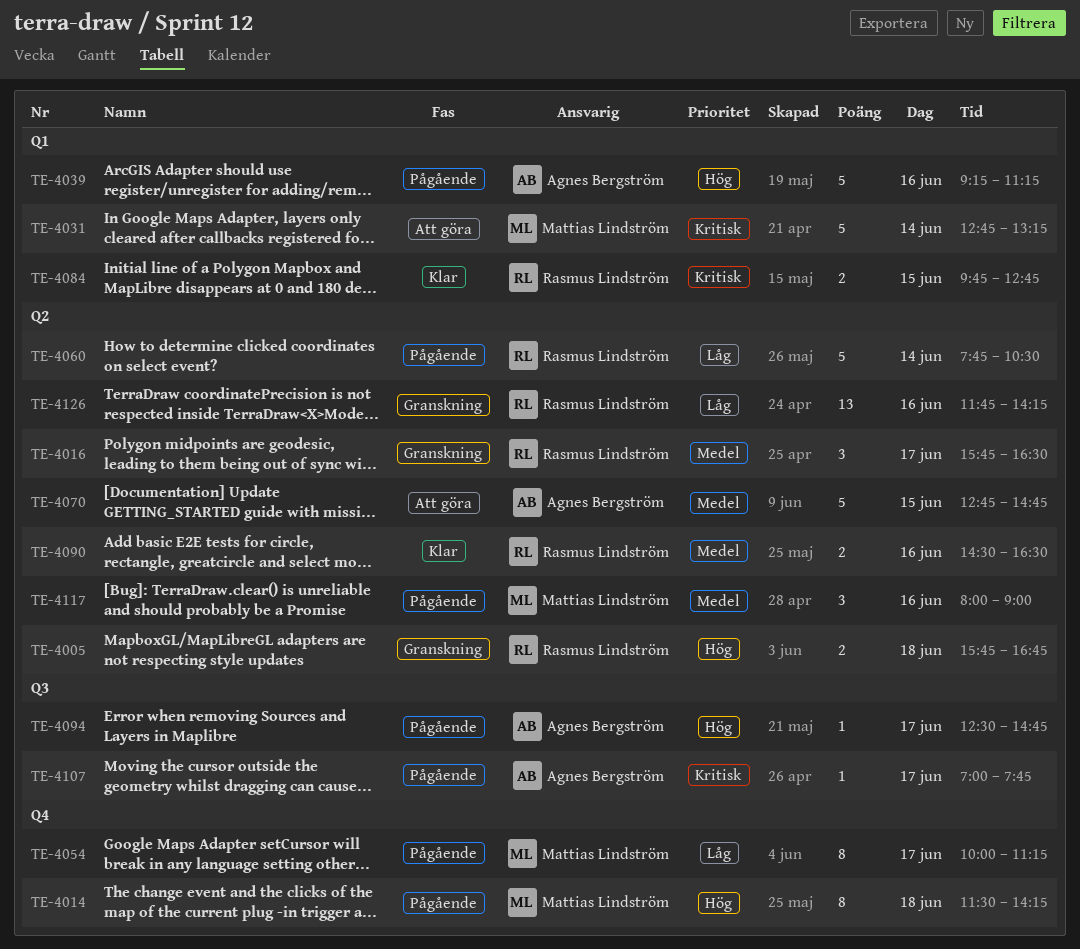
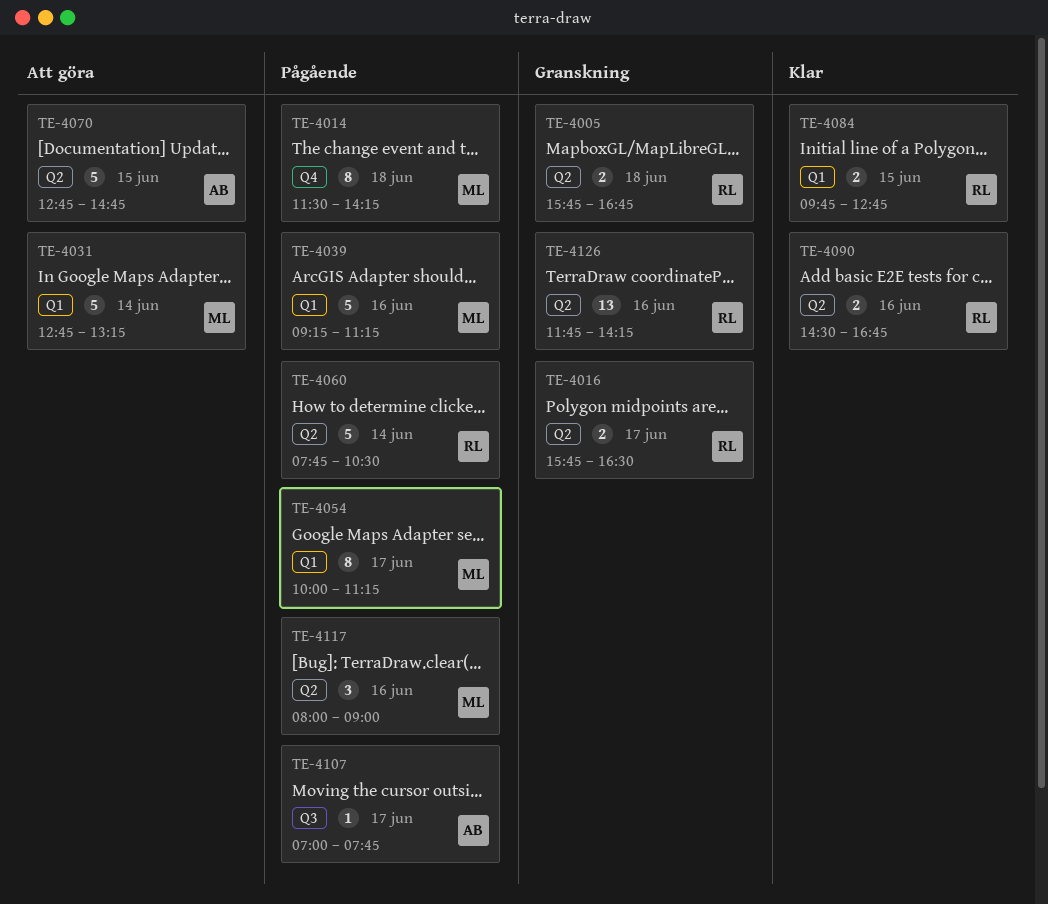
TE-4016, estimate: 3 -> 2
TE-4039, owner: Agnes Bergström -> Mattias Lindström
TE-4054, label: Q4 -> Q1
TE-4090, ends: 16:30 -> 16:45
TE-4094: present -> none

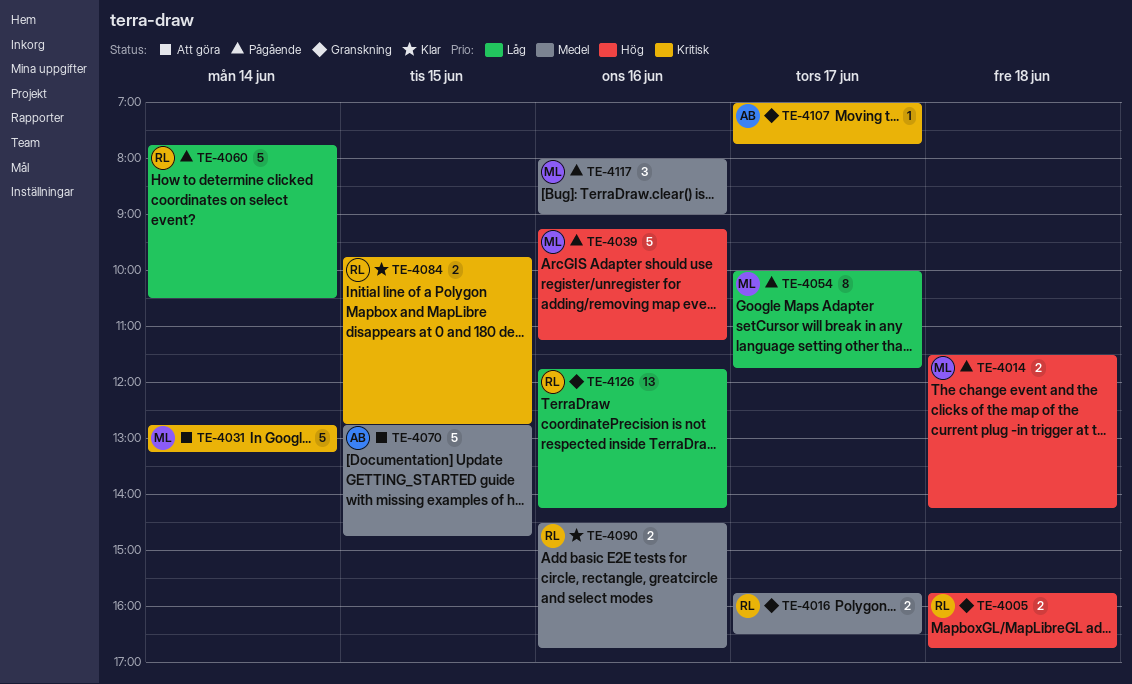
TE-4014, estimate: 8 -> 2
TE-4054, ends: 11:15 -> 11:45
TE-4107, status: Pågående -> Granskning

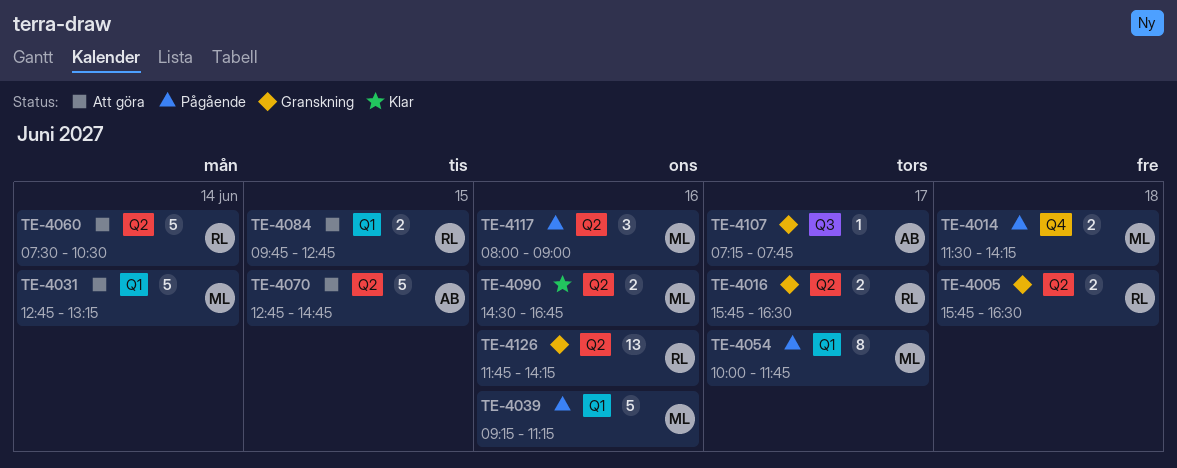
TE-4005, ends: 16:45 -> 16:30
TE-4060, status: Pågående -> Att göra
TE-4060, begins: 07:45 -> 07:30
TE-4084, status: Klar -> Att göra
TE-4090, owner: RL -> ML
TE-4107, begins: 07:00 -> 07:15

